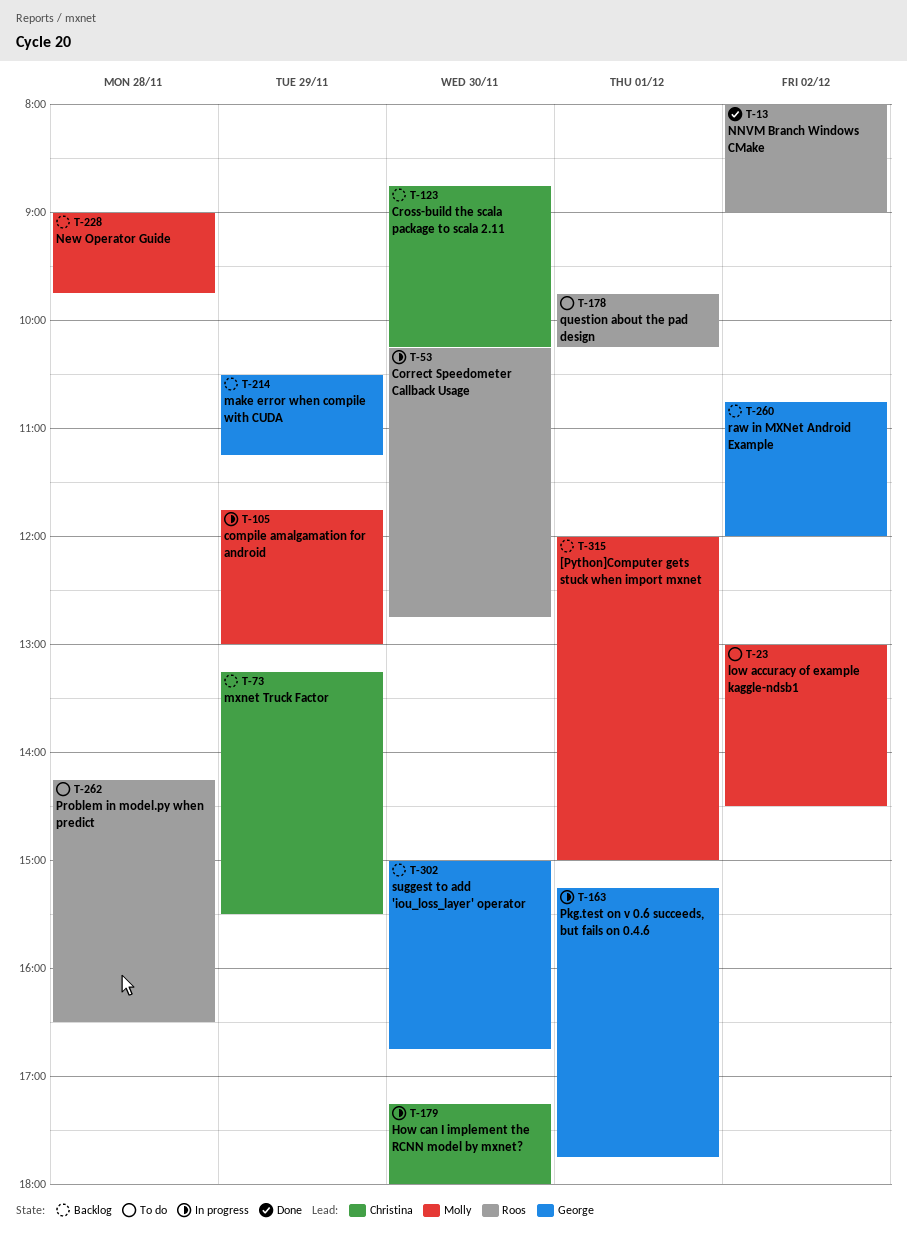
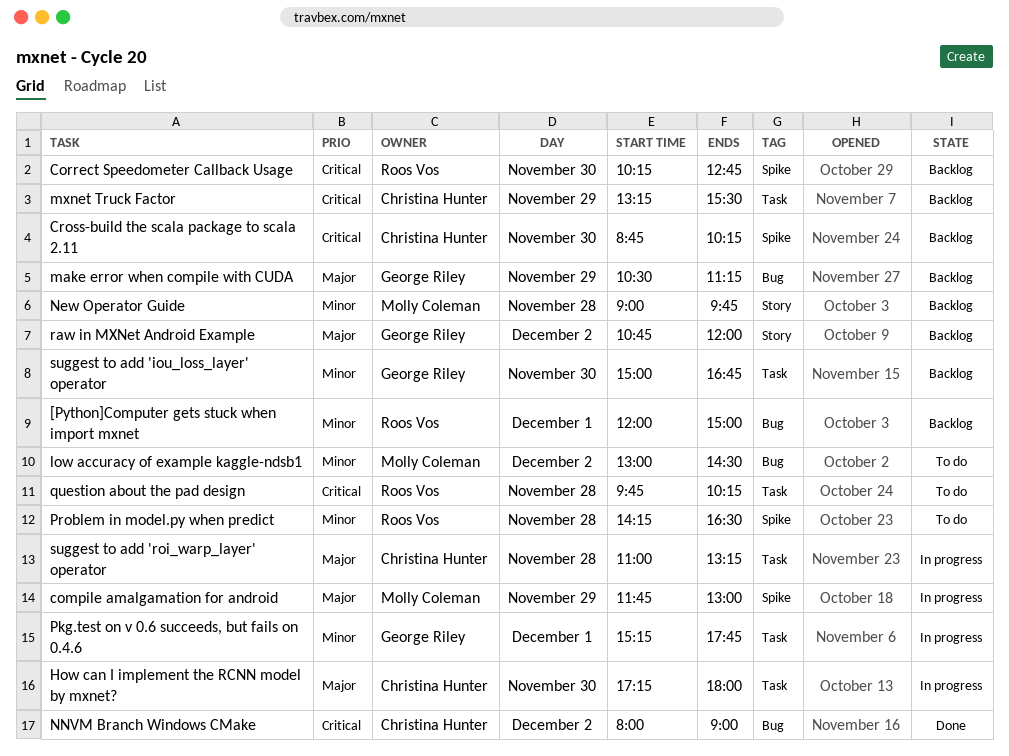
[Python]Computer gets stuck when import mxnet, owner: Molly Coleman -> Roos Vos
Correct Speedometer Callback Usage, status: In progress -> Backlog
NNVM Branch Windows CMake, owner: Roos Vos -> Christina Hunter
question about the pad design, day: Dec 1 -> Nov 28
suggest to add 'roi_warp_layer' operator: none -> present

